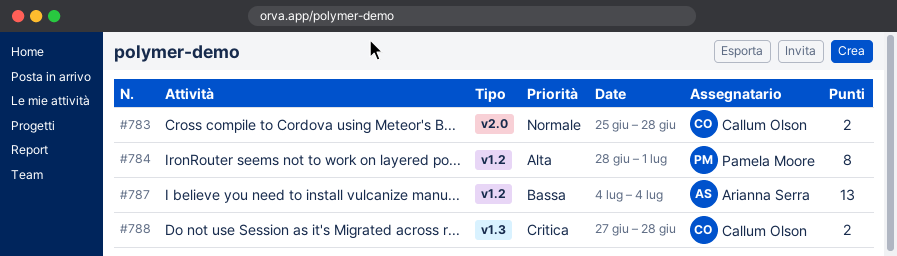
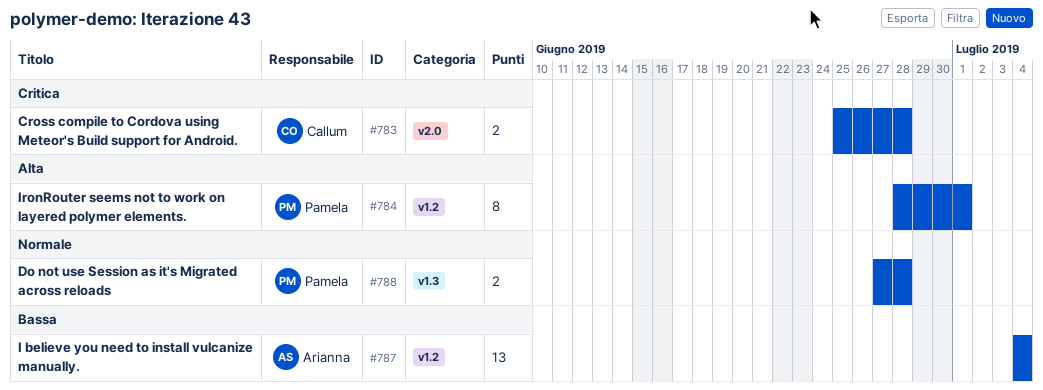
#783, priority: Normale -> Critica
#788, owner: Callum Olson -> Pamela Moore
#788, priority: Critica -> Normale

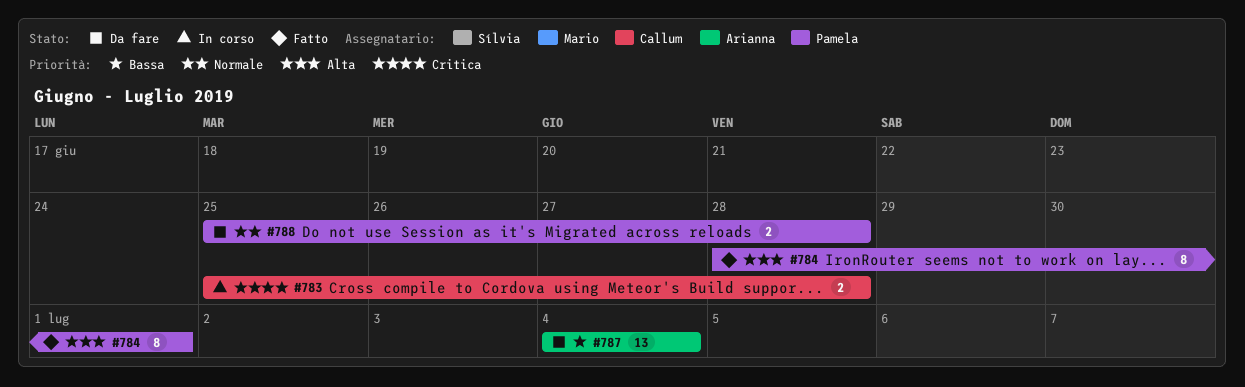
#788, start: Jun 27 -> Jun 25

